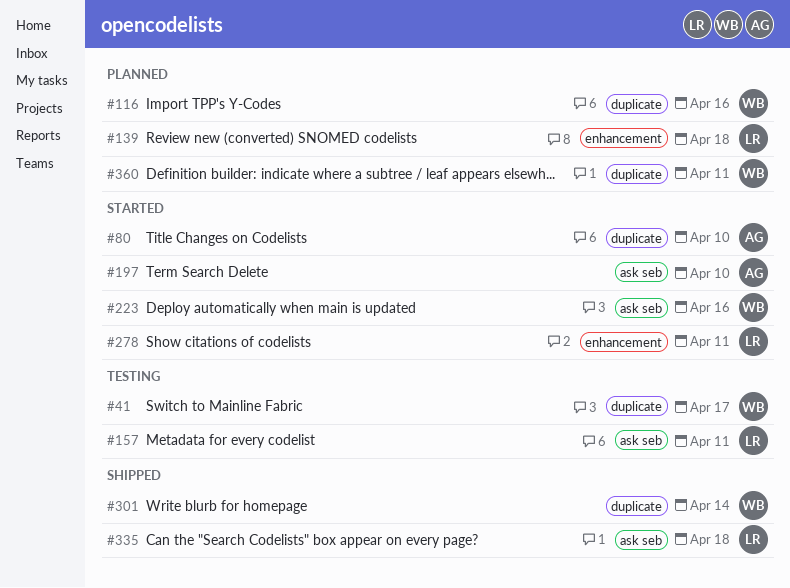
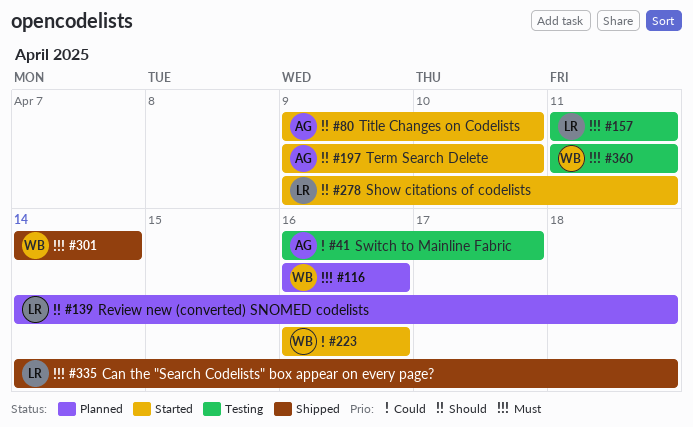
#41, owner: WB -> AG
#360, status: Planned -> Testing

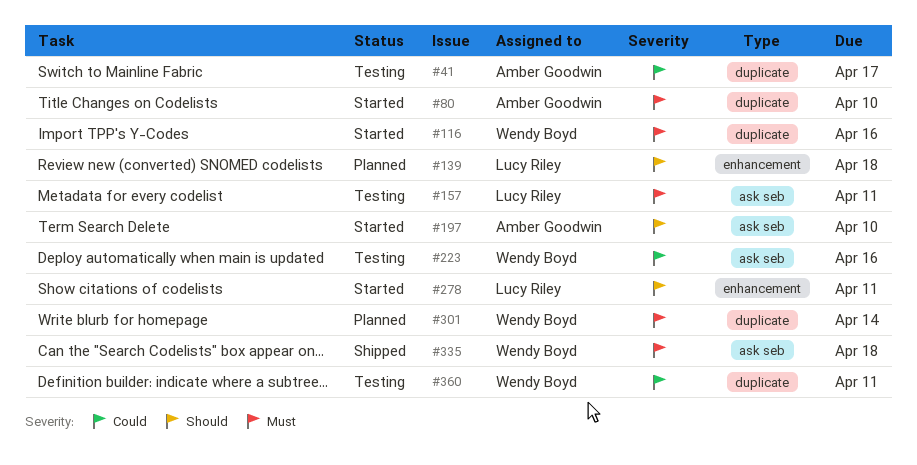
#80, priority: Should -> Must
#116, status: Planned -> Started
#223, status: Started -> Testing
#301, status: Shipped -> Planned
#335, owner: Lucy Riley -> Wendy Boyd
#360, priority: Must -> Could

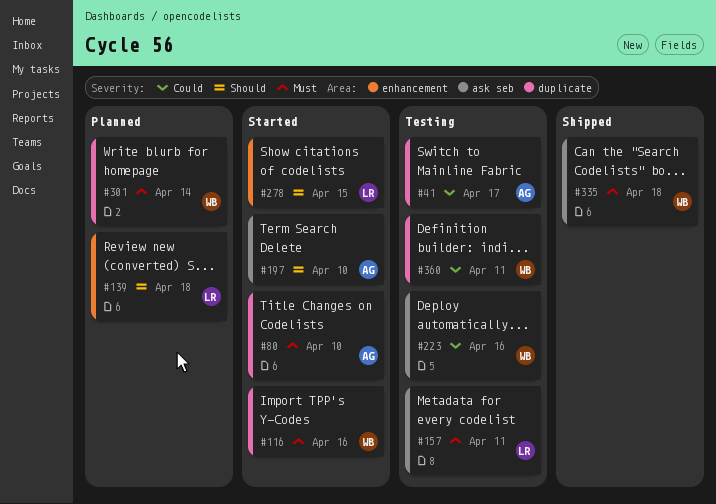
#278, due: Apr 11 -> Apr 15

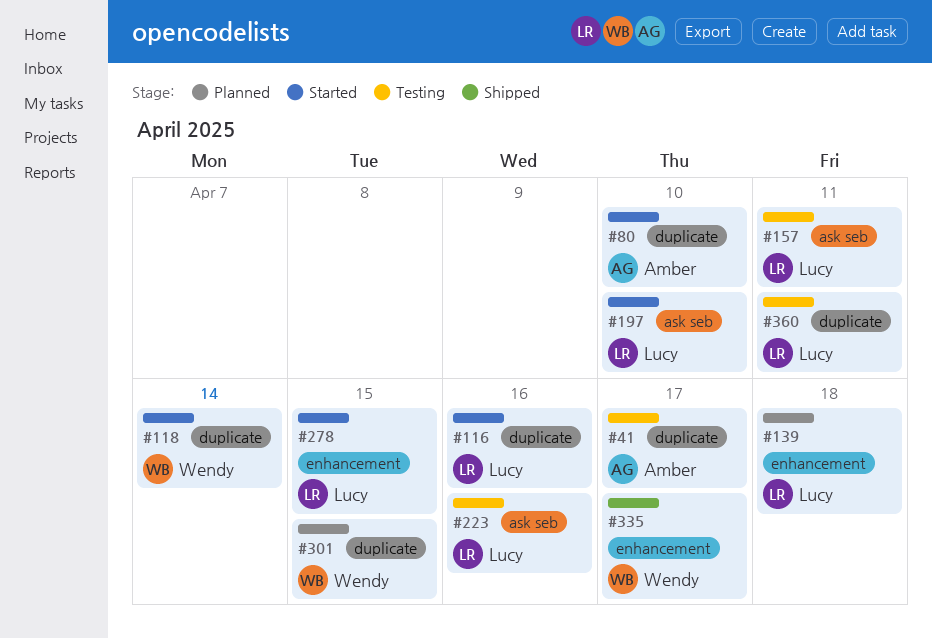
#116, owner: Wendy -> Lucy
#118: none -> present
#197, owner: Amber -> Lucy
#223, owner: Wendy -> Lucy
#301, due: Apr 14 -> Apr 15
#335, label: ask seb -> enhancement
#335, due: Apr 18 -> Apr 17
#360, owner: Wendy -> Lucy

